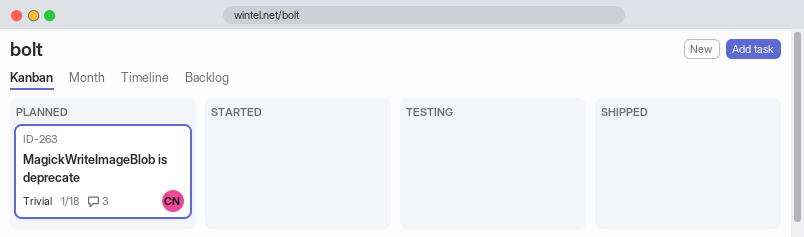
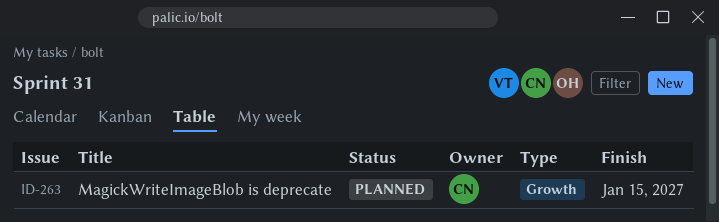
ID-263, due: Jan 18 -> Jan 15

